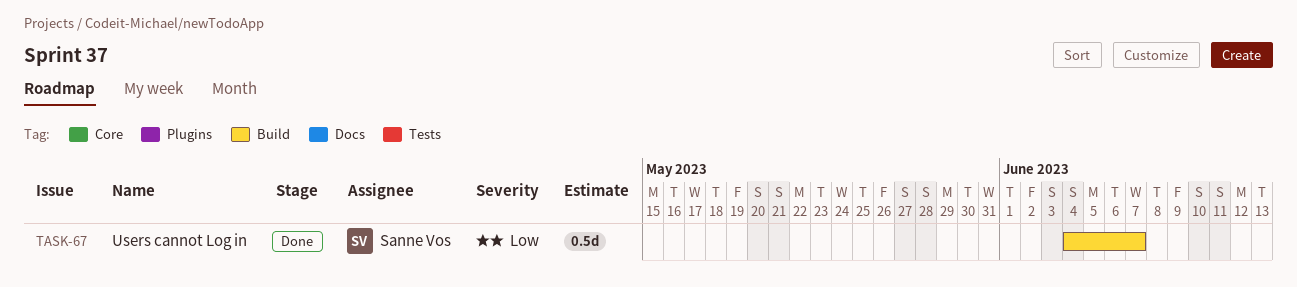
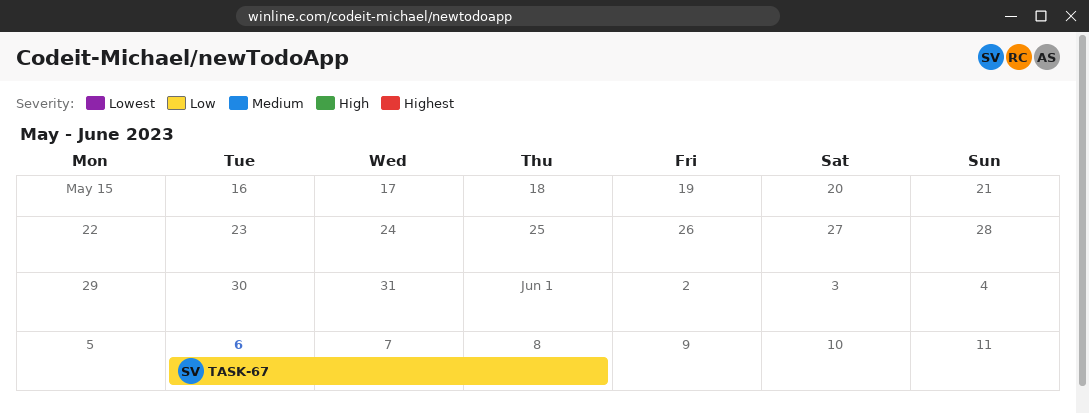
TASK-67, start: Jun 4 -> Jun 6
TASK-67, due: Jun 7 -> Jun 8

